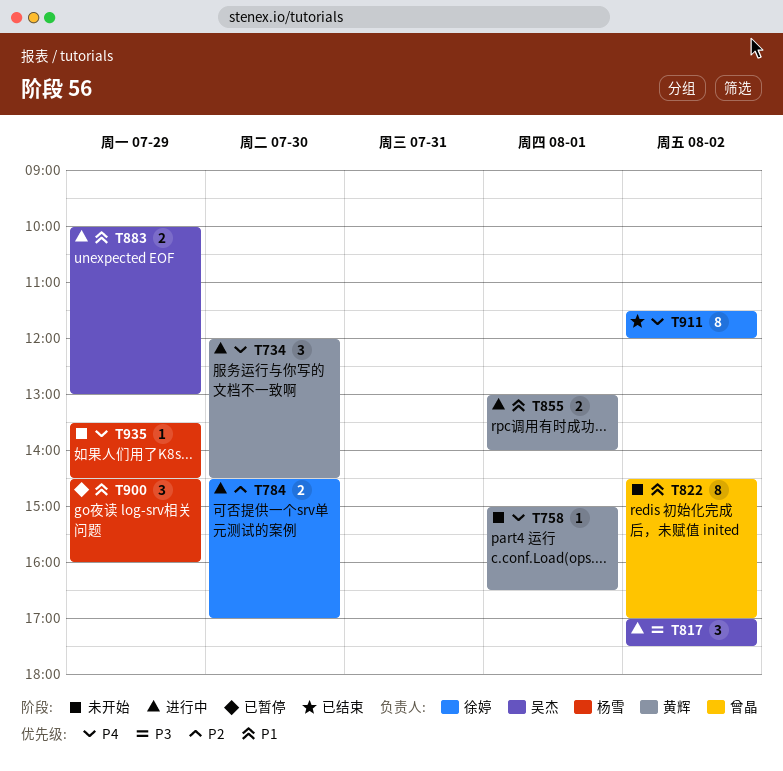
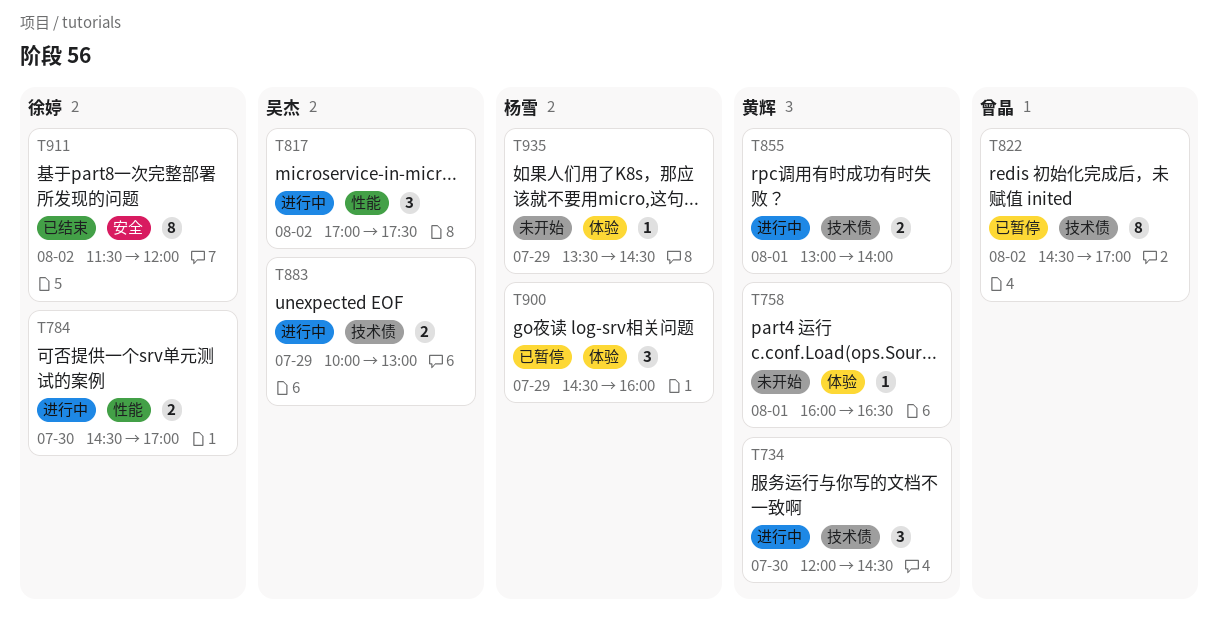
T758, begins: 15:00 -> 16:00
T822, status: 未开始 -> 已暂停

